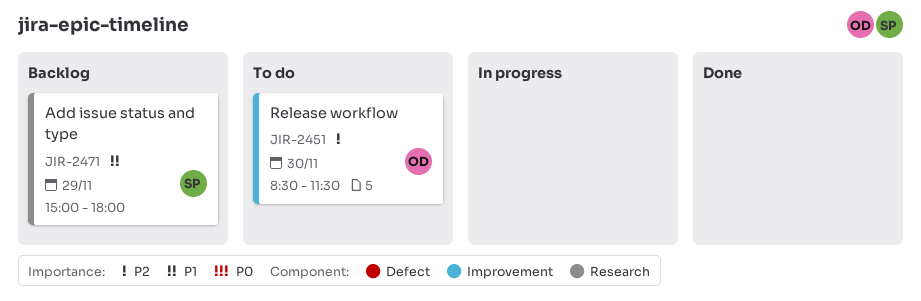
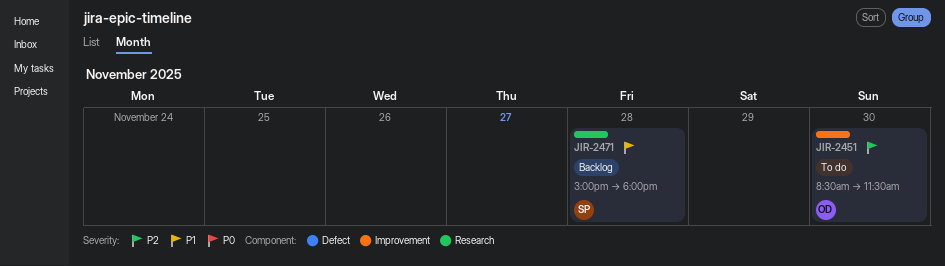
JIR-2471, day: Nov 29 -> Nov 28

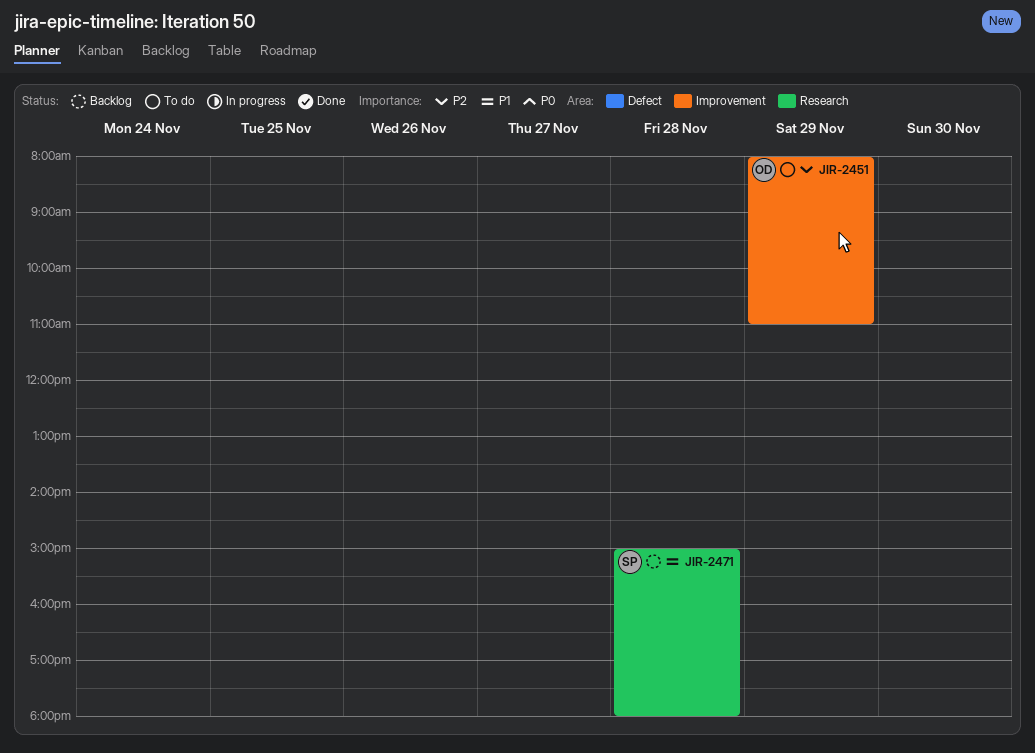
JIR-2451, day: Nov 30 -> Nov 29
JIR-2451, begins: 08:30 -> 08:00
JIR-2451, ends: 11:30 -> 11:00

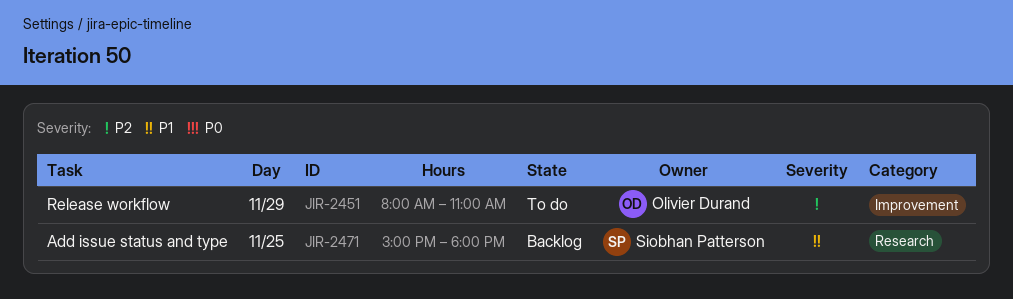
JIR-2471, day: Nov 28 -> Nov 25

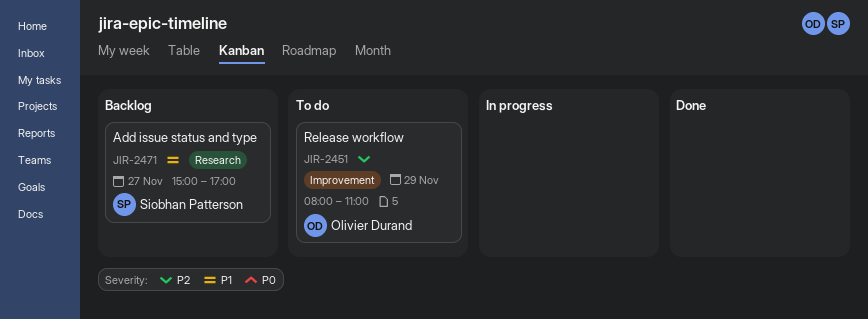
JIR-2471, day: Nov 25 -> Nov 27
JIR-2471, ends: 18:00 -> 17:00

